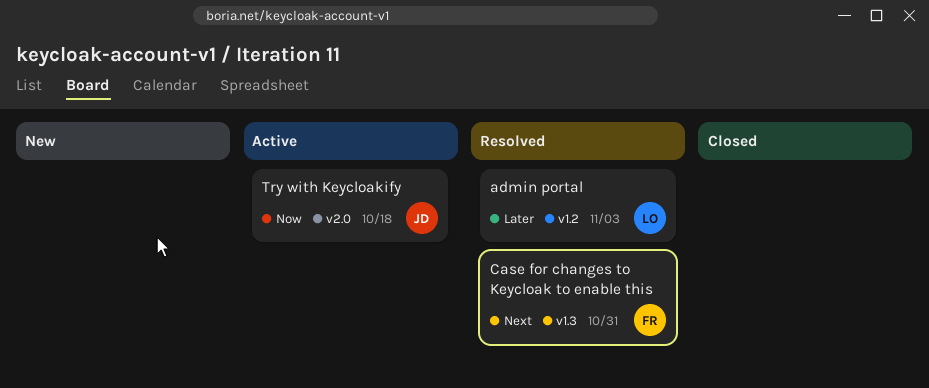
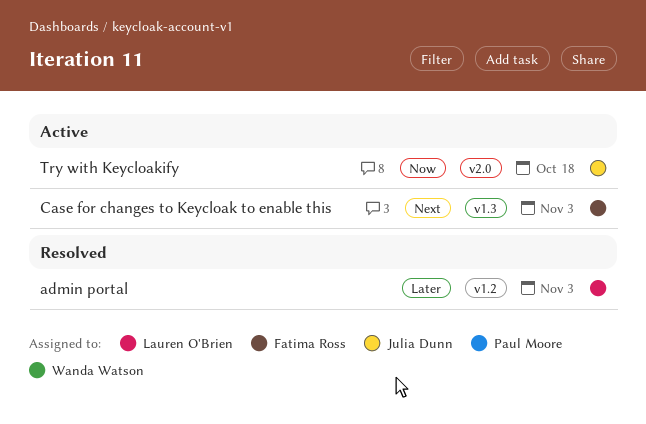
Case for changes to Keycloak to enable this, status: Resolved -> Active
Case for changes to Keycloak to enable this, due: Oct 31 -> Nov 3

